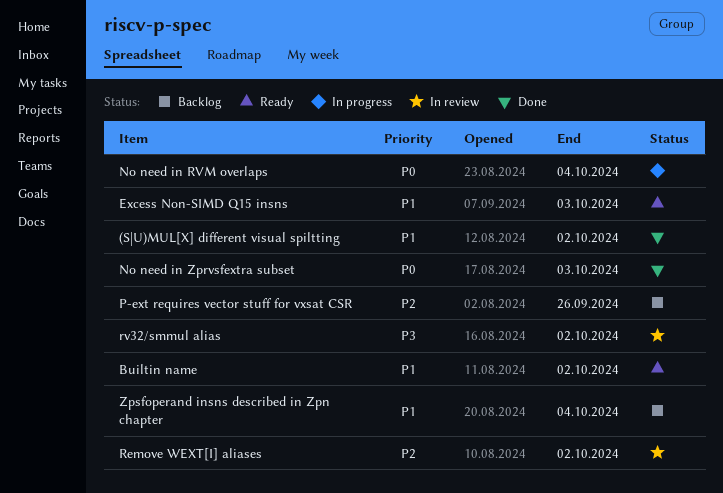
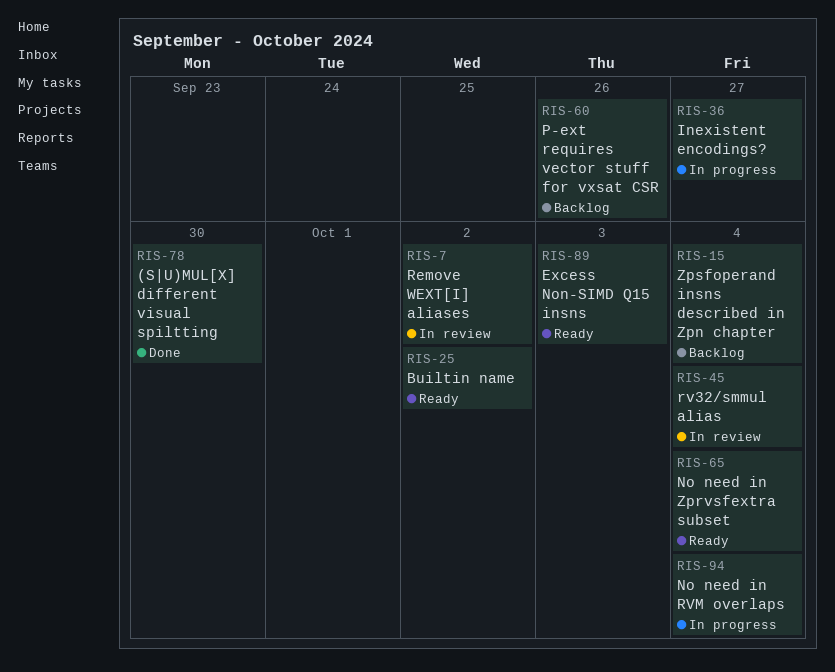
(S|U)MUL[X] different visual spiltting, due: Oct 2 -> Sep 30
Inexistent encodings?: none -> present
No need in Zprvsfextra subset, status: Done -> Ready
No need in Zprvsfextra subset, due: Oct 3 -> Oct 4
rv32/smmul alias, due: Oct 2 -> Oct 4

